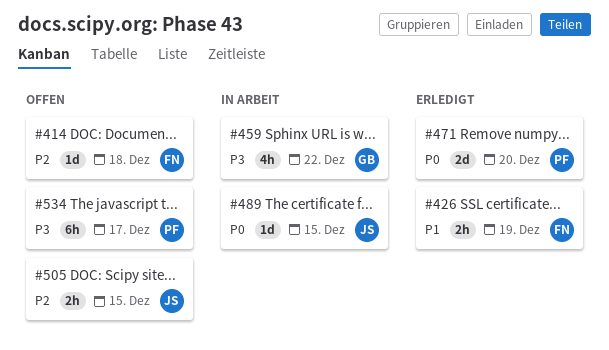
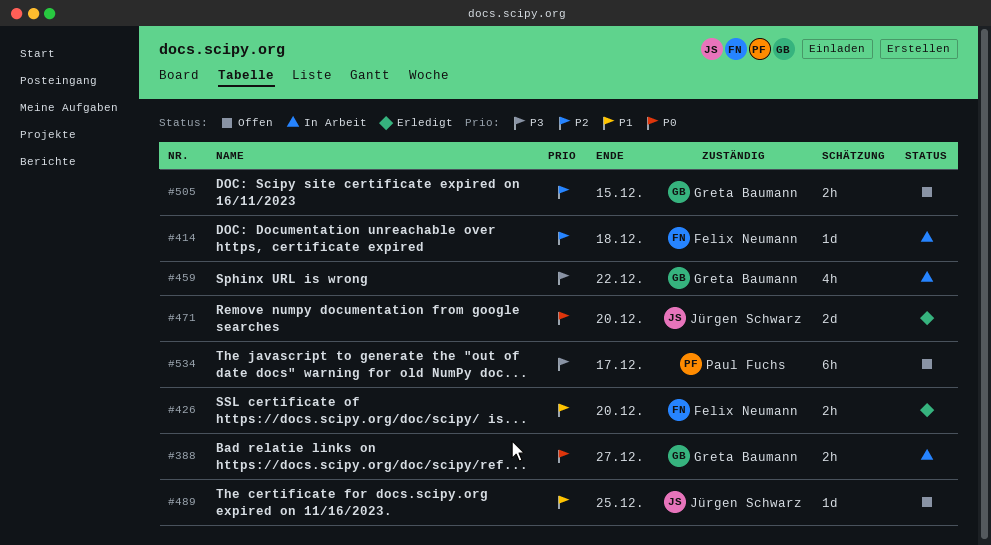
#388: none -> present
#414, status: Offen -> In Arbeit
#426, due: Dec 19 -> Dec 20
#471, owner: Paul Fuchs -> Jürgen Schwarz
#489, status: In Arbeit -> Offen
#489, priority: P0 -> P1
#489, due: Dec 15 -> Dec 25
#505, owner: Jürgen Schwarz -> Greta Baumann

